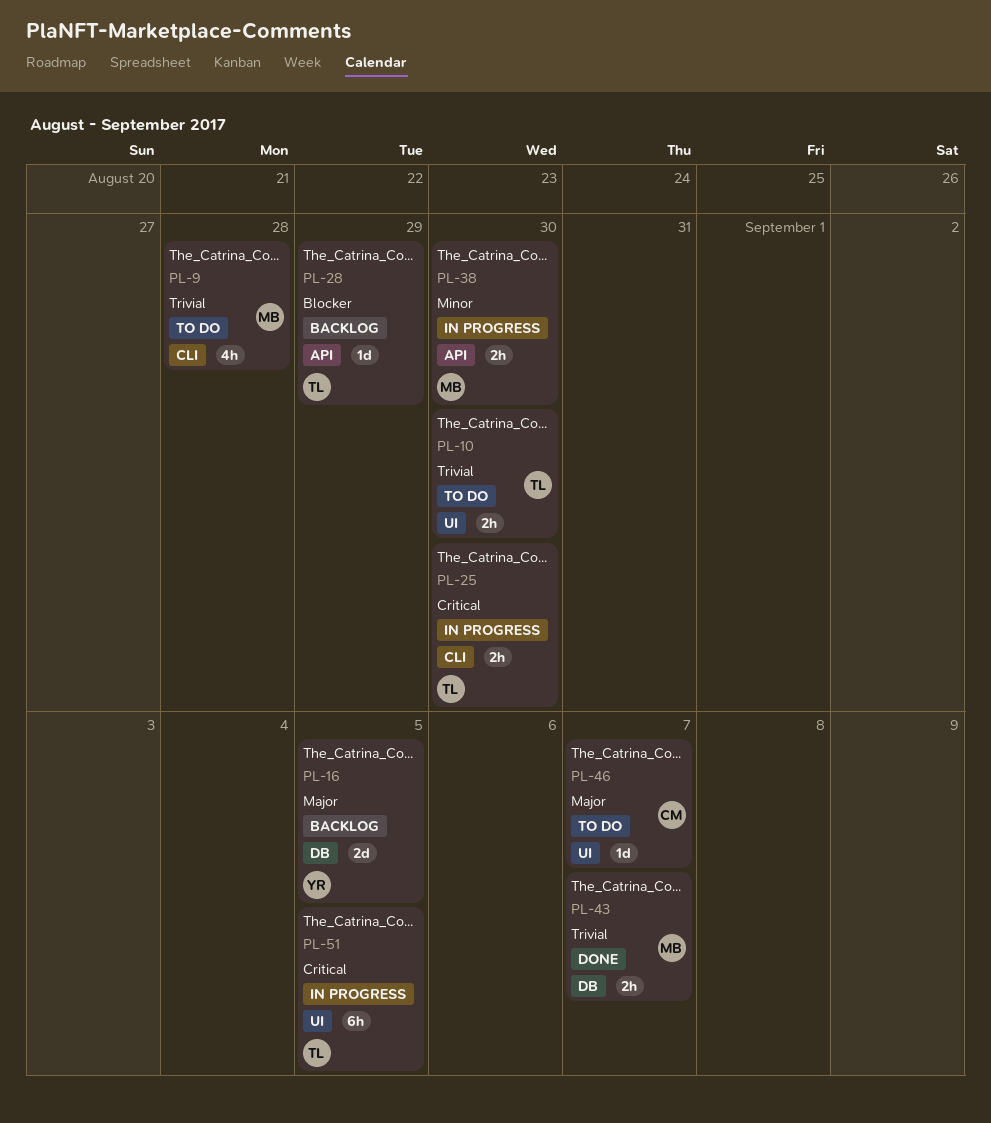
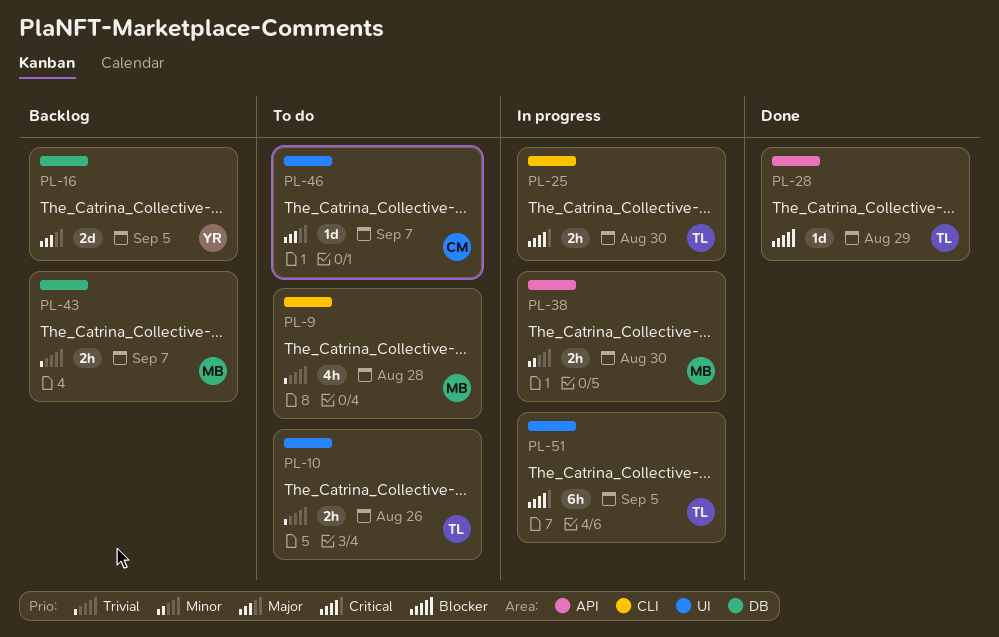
PL-10, due: Aug 30 -> Aug 26
PL-28, status: Backlog -> Done
PL-43, status: Done -> Backlog

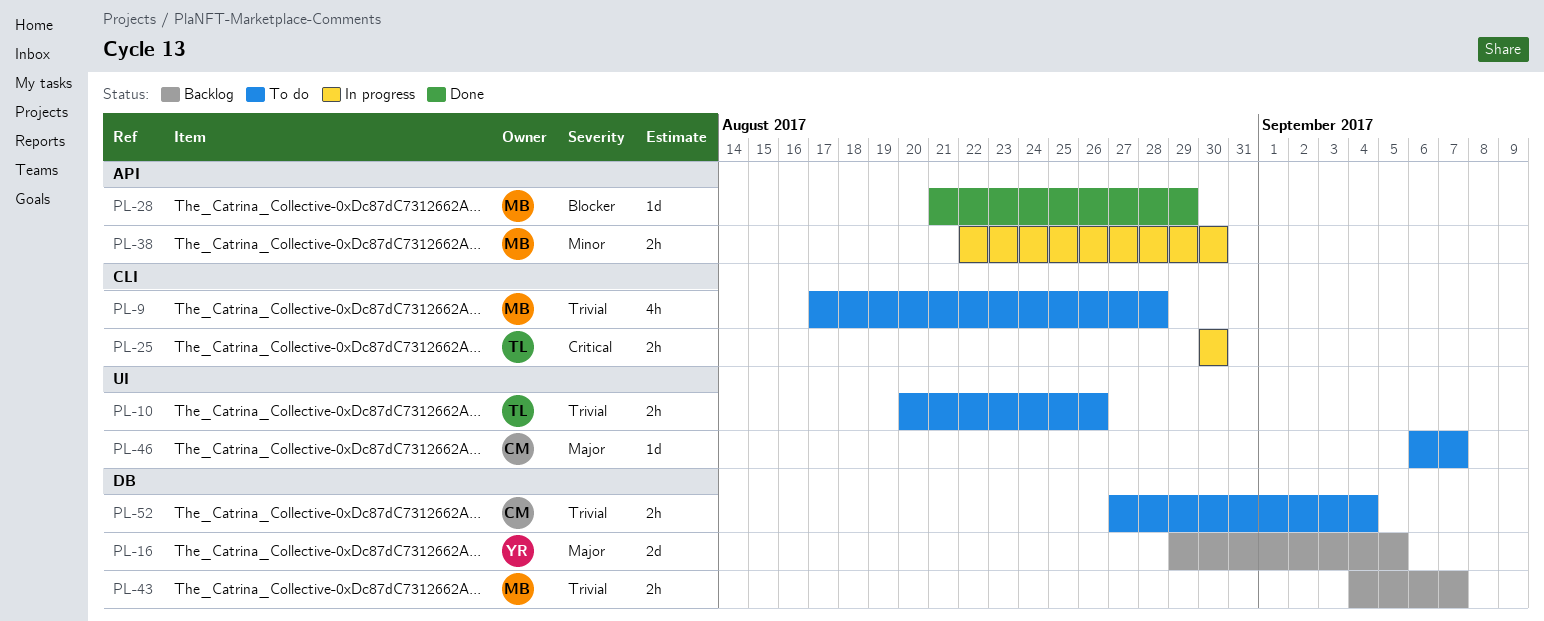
PL-28, owner: TL -> MB
PL-51: present -> none
PL-52: none -> present

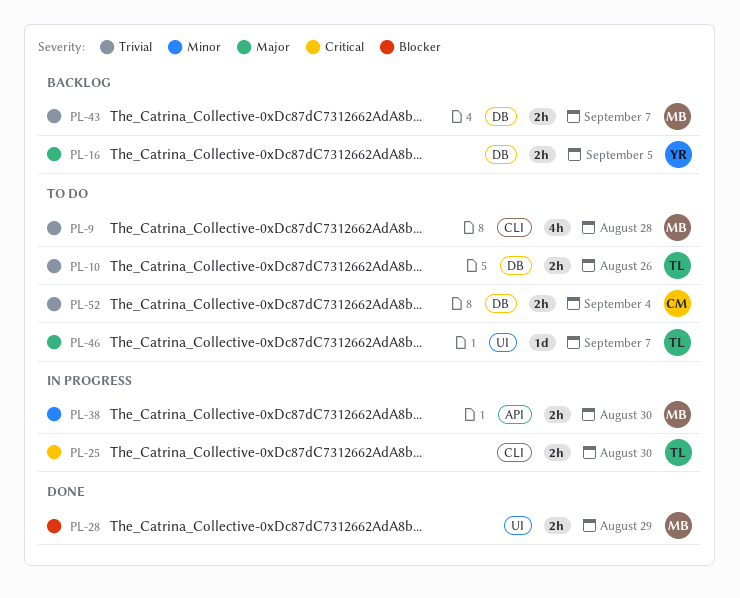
PL-10, label: UI -> DB
PL-16, estimate: 2d -> 2h
PL-28, label: API -> UI
PL-28, estimate: 1d -> 2h
PL-46, owner: CM -> TL

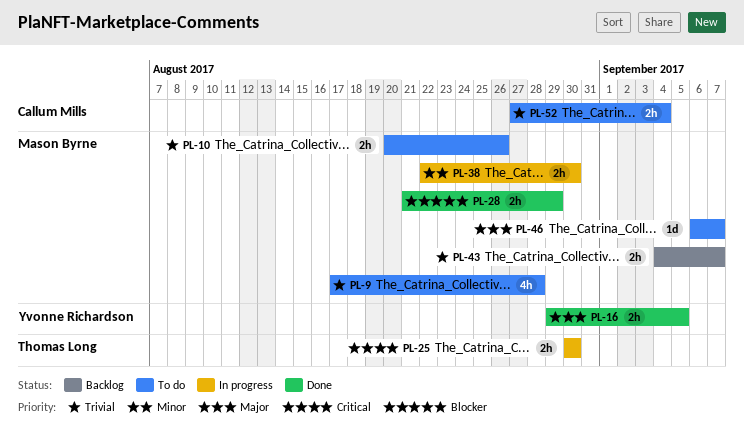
PL-10, owner: Thomas Long -> Mason Byrne
PL-16, status: Backlog -> Done
PL-46, owner: Thomas Long -> Mason Byrne

